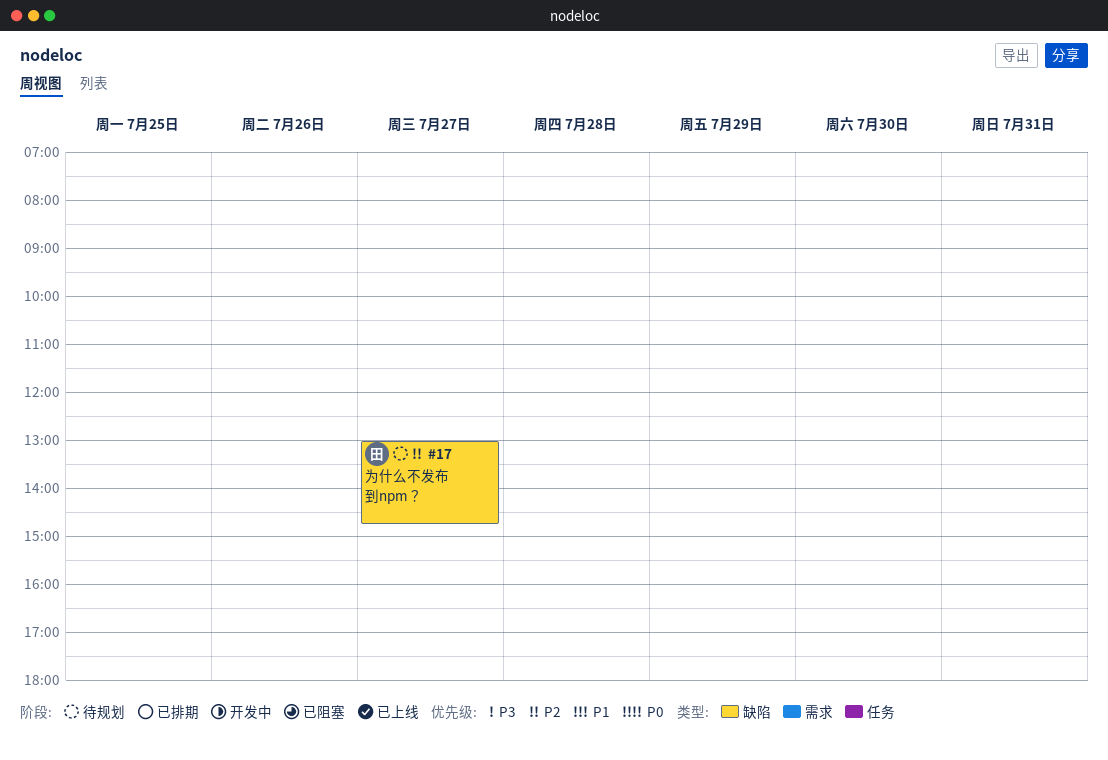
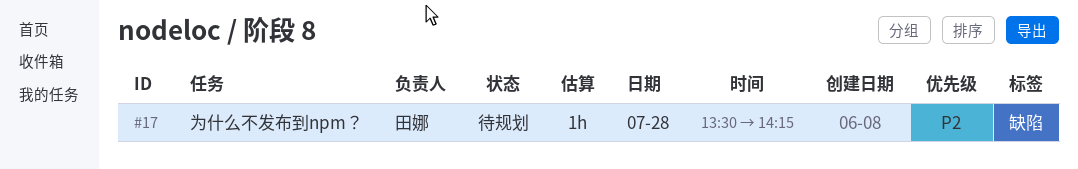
#17, day: Jul 27 -> Jul 28
#17, begins: 13:00 -> 13:30
#17, ends: 14:45 -> 14:15

